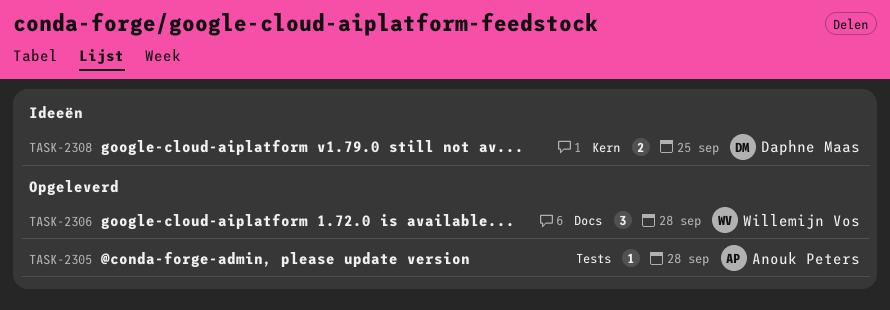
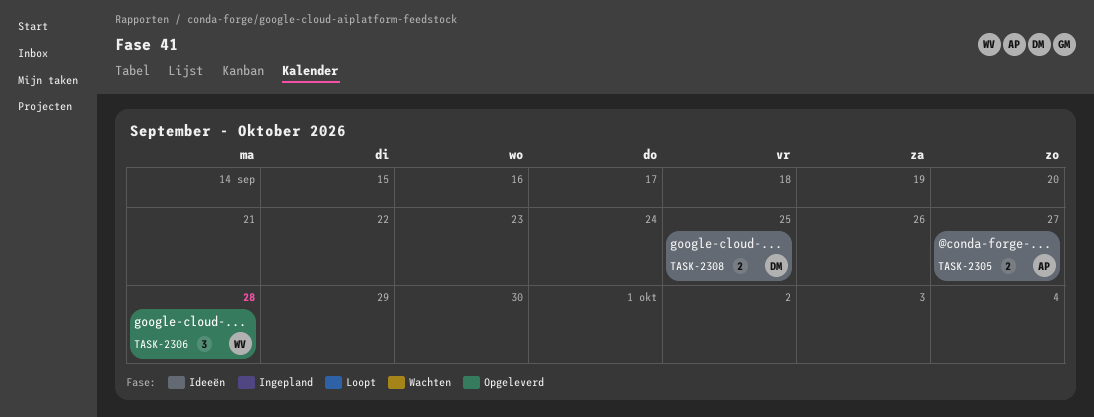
TASK-2305, status: Opgeleverd -> Ideeën
TASK-2305, estimate: 1 -> 2
TASK-2305, due: Sep 28 -> Sep 27

